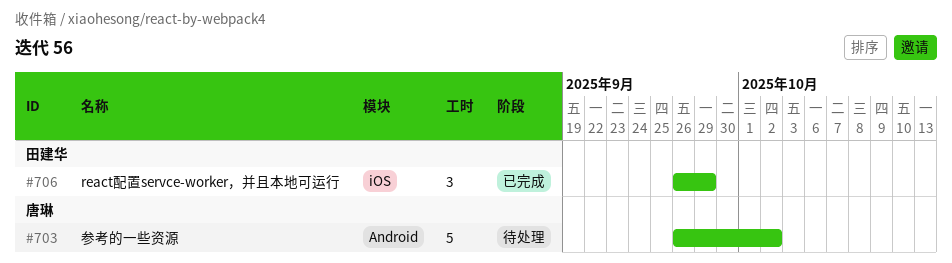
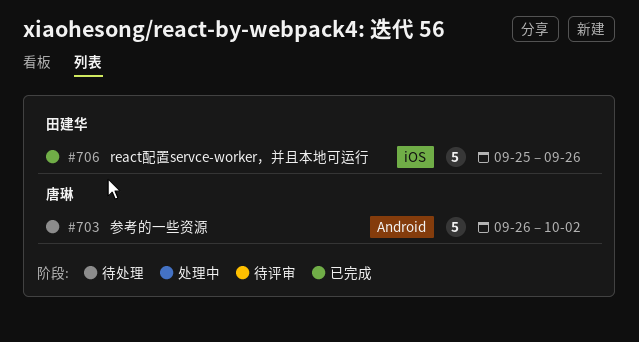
#706, estimate: 3 -> 5
#706, start: Sep 26 -> Sep 25
#706, due: Sep 29 -> Sep 26

